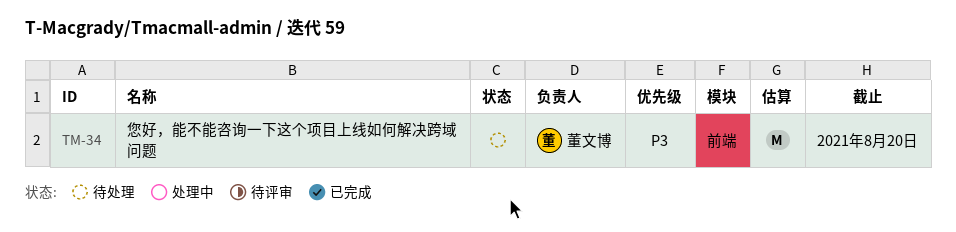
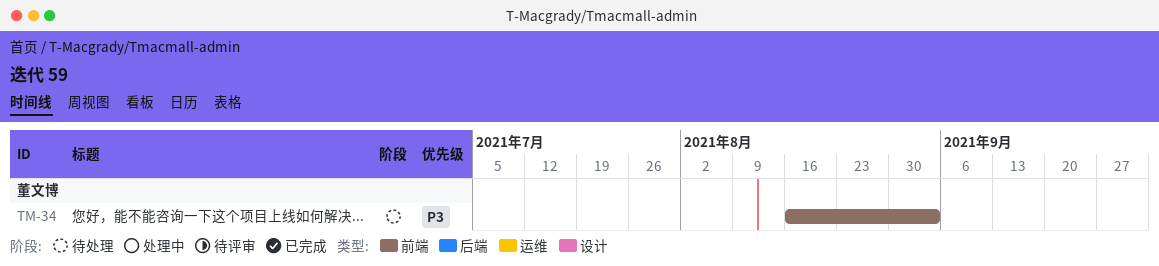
TM-34, due: Aug 20 -> Sep 3

